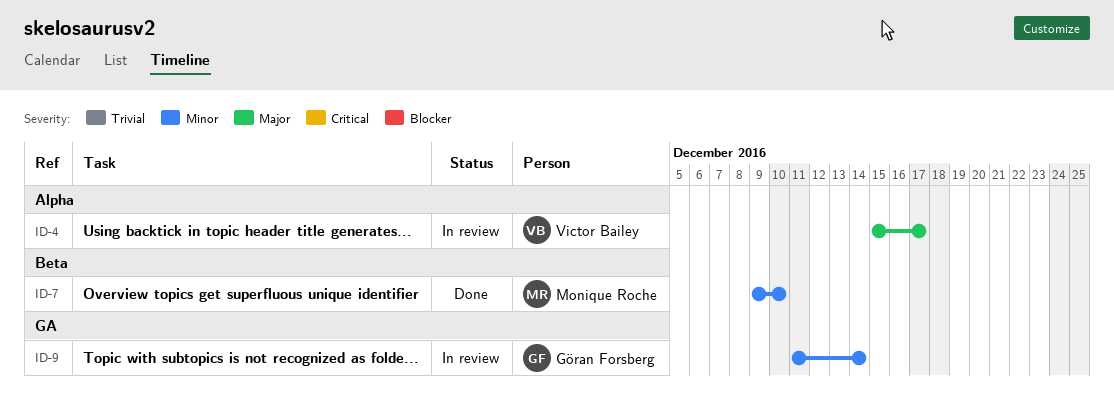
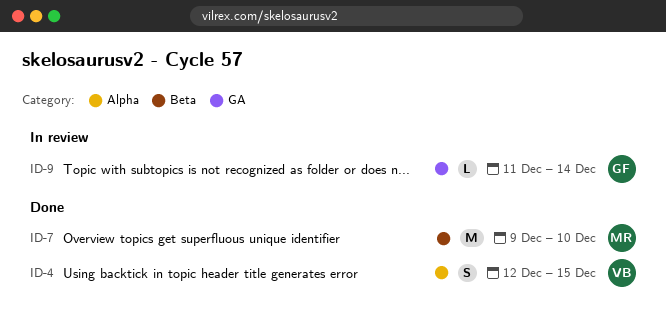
ID-4, status: In review -> Done
ID-4, start: Dec 15 -> Dec 12
ID-4, due: Dec 17 -> Dec 15

